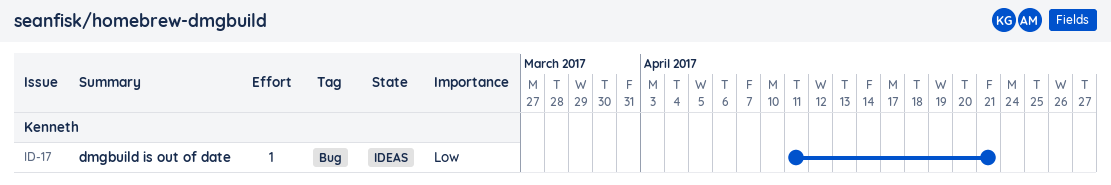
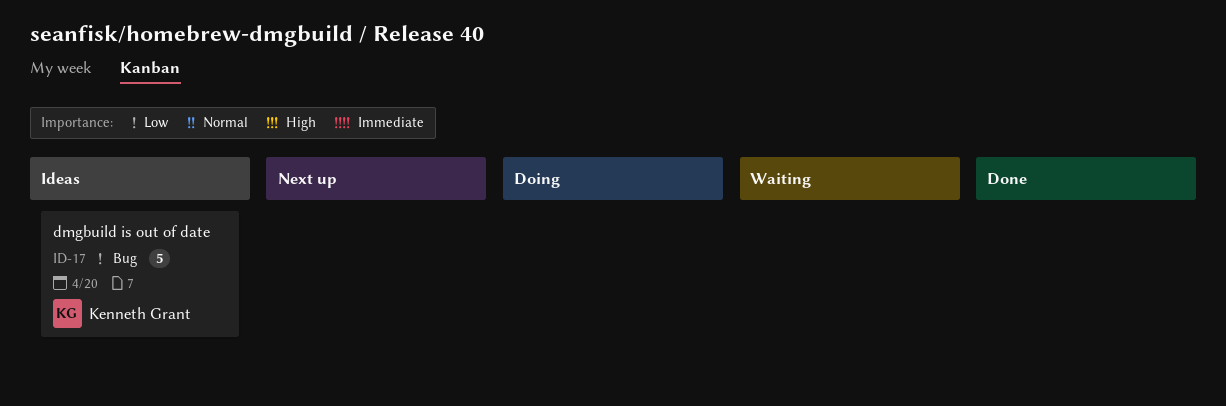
ID-17, estimate: 1 -> 5
ID-17, due: Apr 21 -> Apr 20

